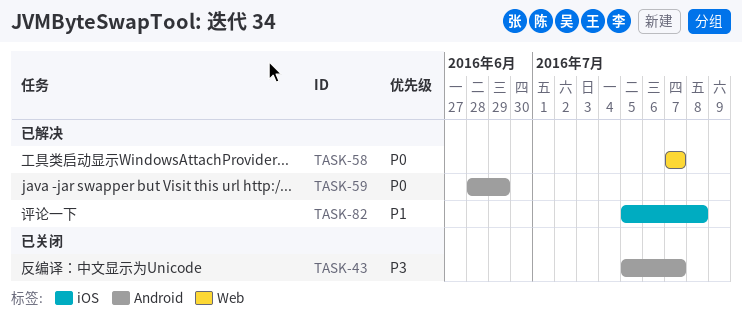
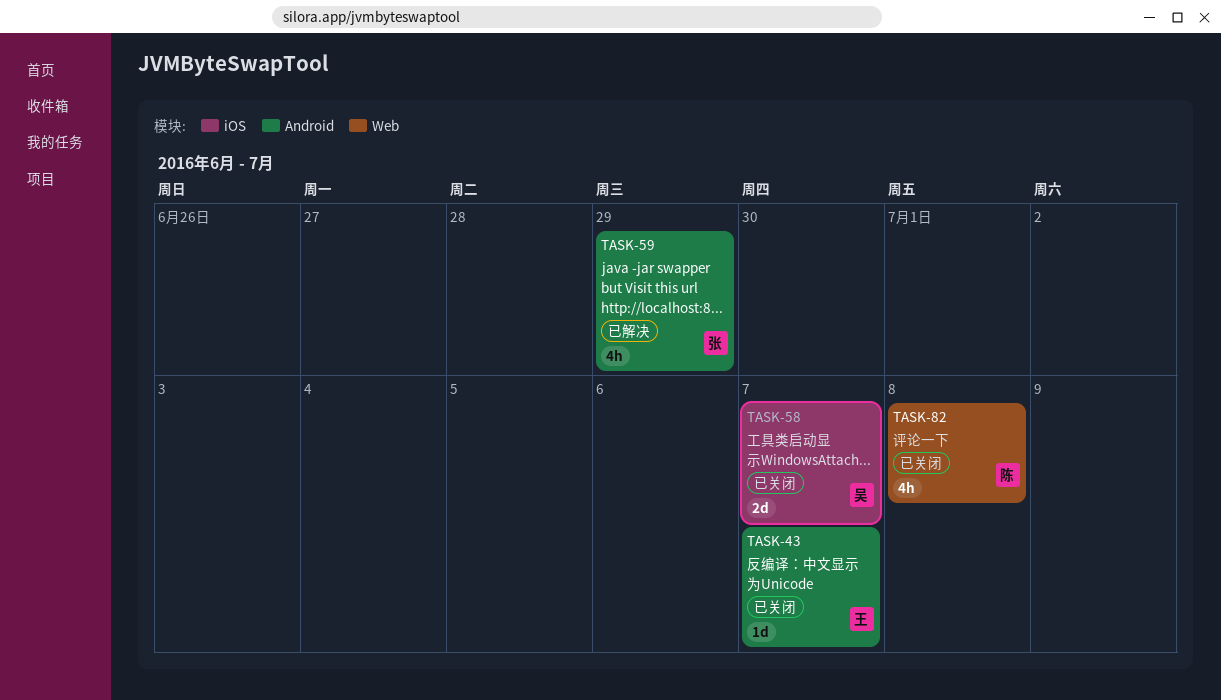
TASK-58, status: 已解决 -> 已关闭
TASK-58, label: Web -> iOS
TASK-82, status: 已解决 -> 已关闭
TASK-82, label: iOS -> Web

